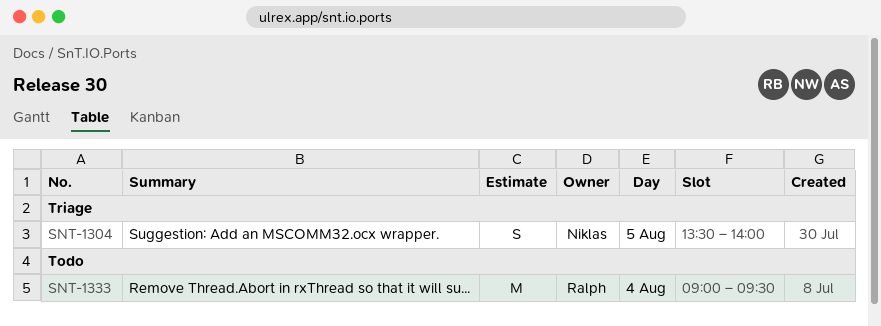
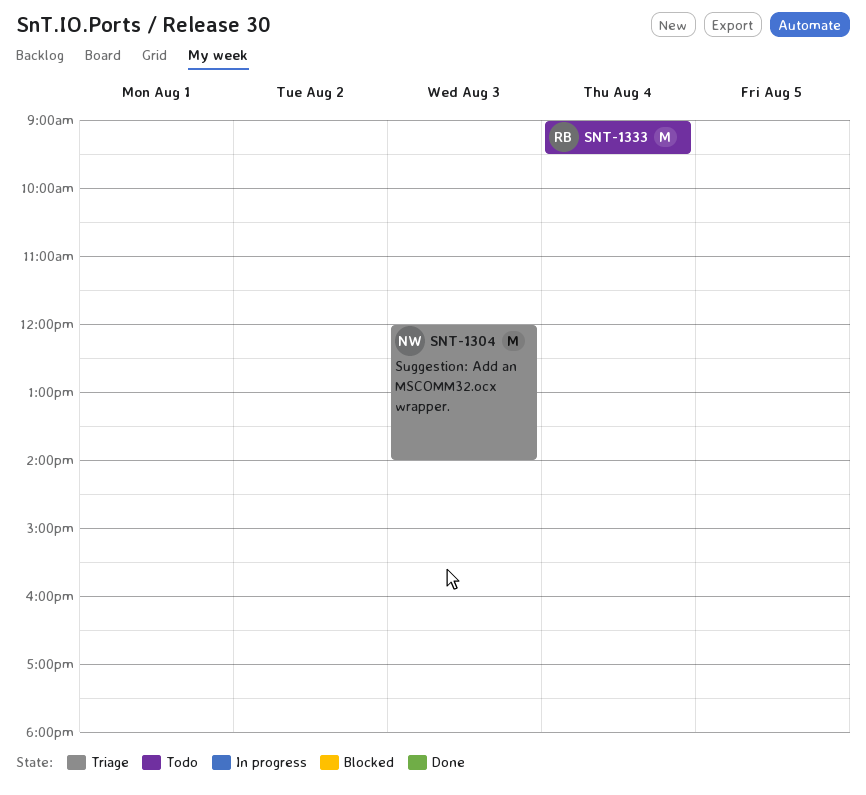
SNT-1304, estimate: S -> M
SNT-1304, day: Aug 5 -> Aug 3
SNT-1304, begins: 13:30 -> 12:00

